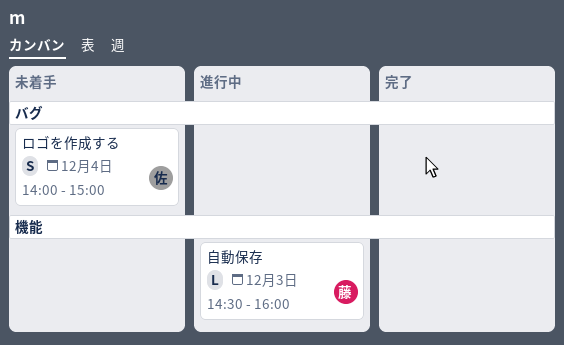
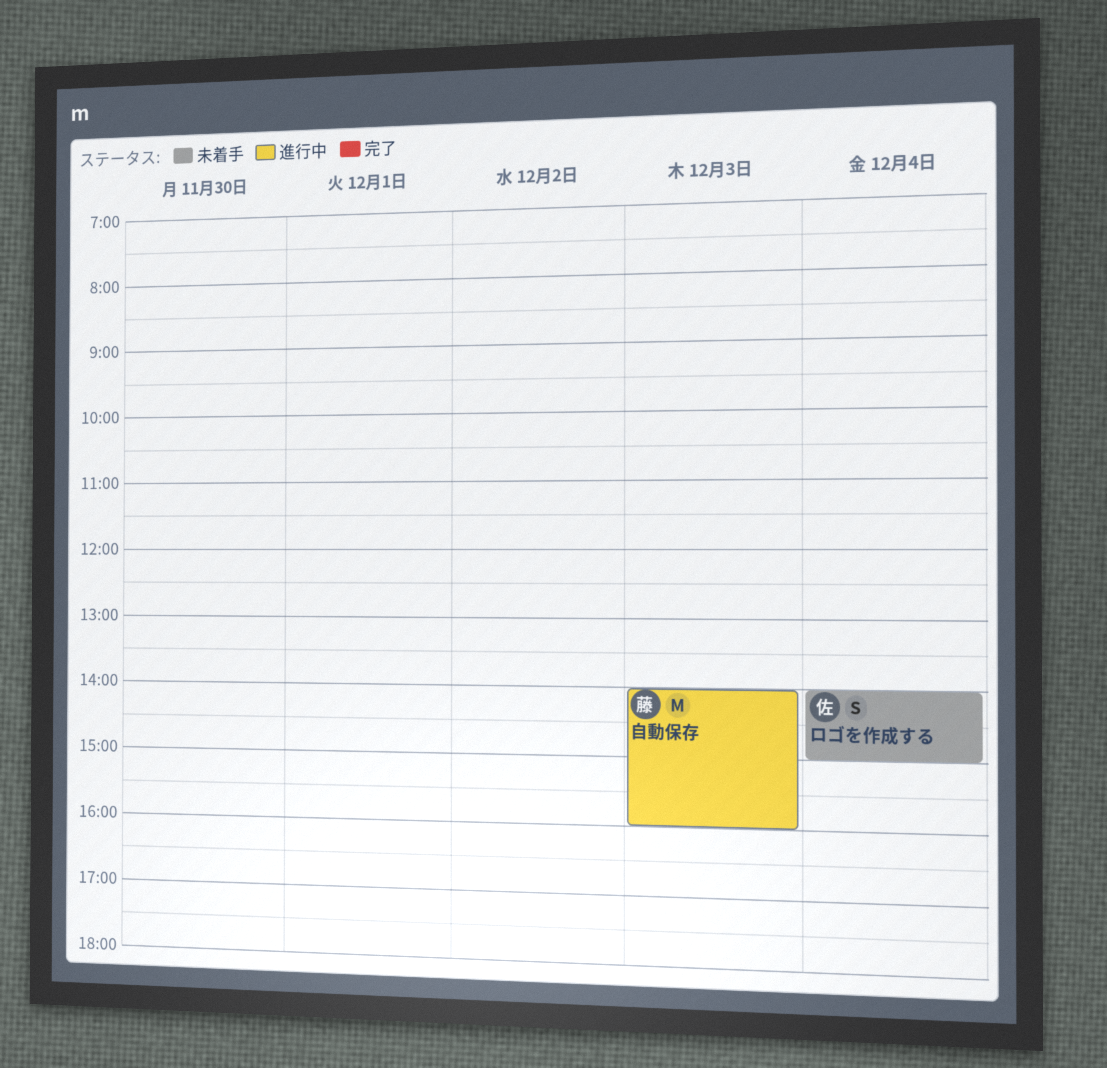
自動保存, estimate: L -> M
自動保存, begins: 14:30 -> 14:00

